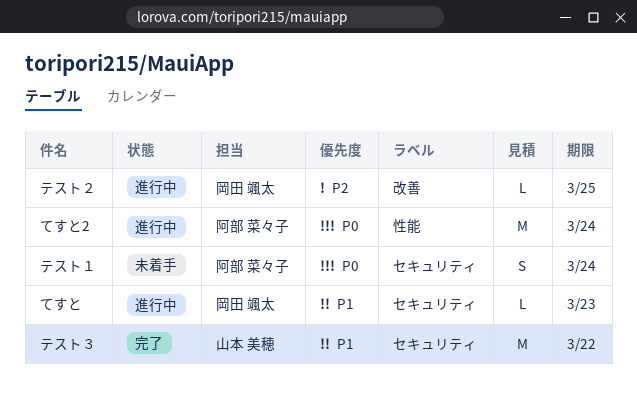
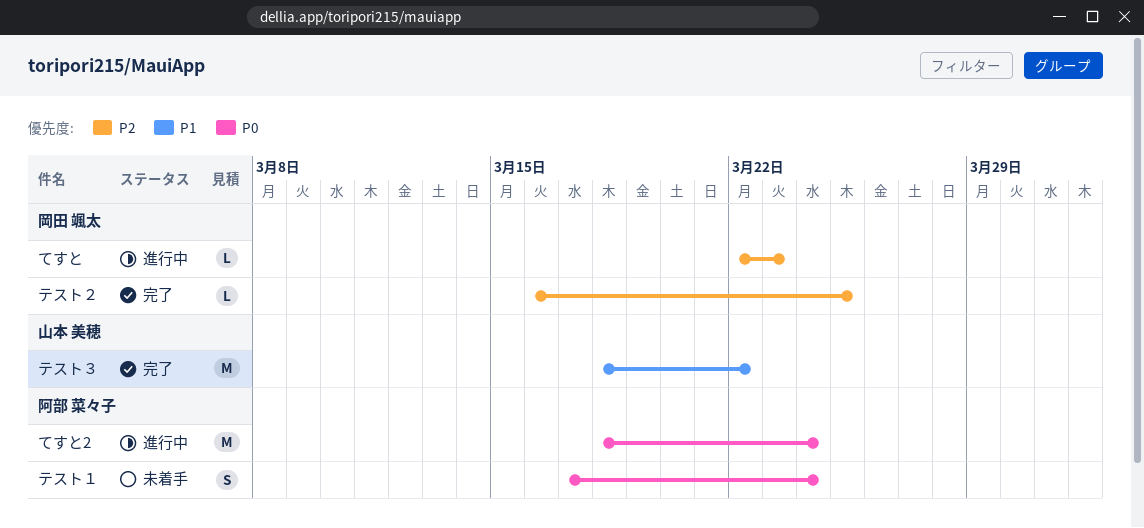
てすと, priority: P1 -> P2
テスト２, status: 進行中 -> 完了

